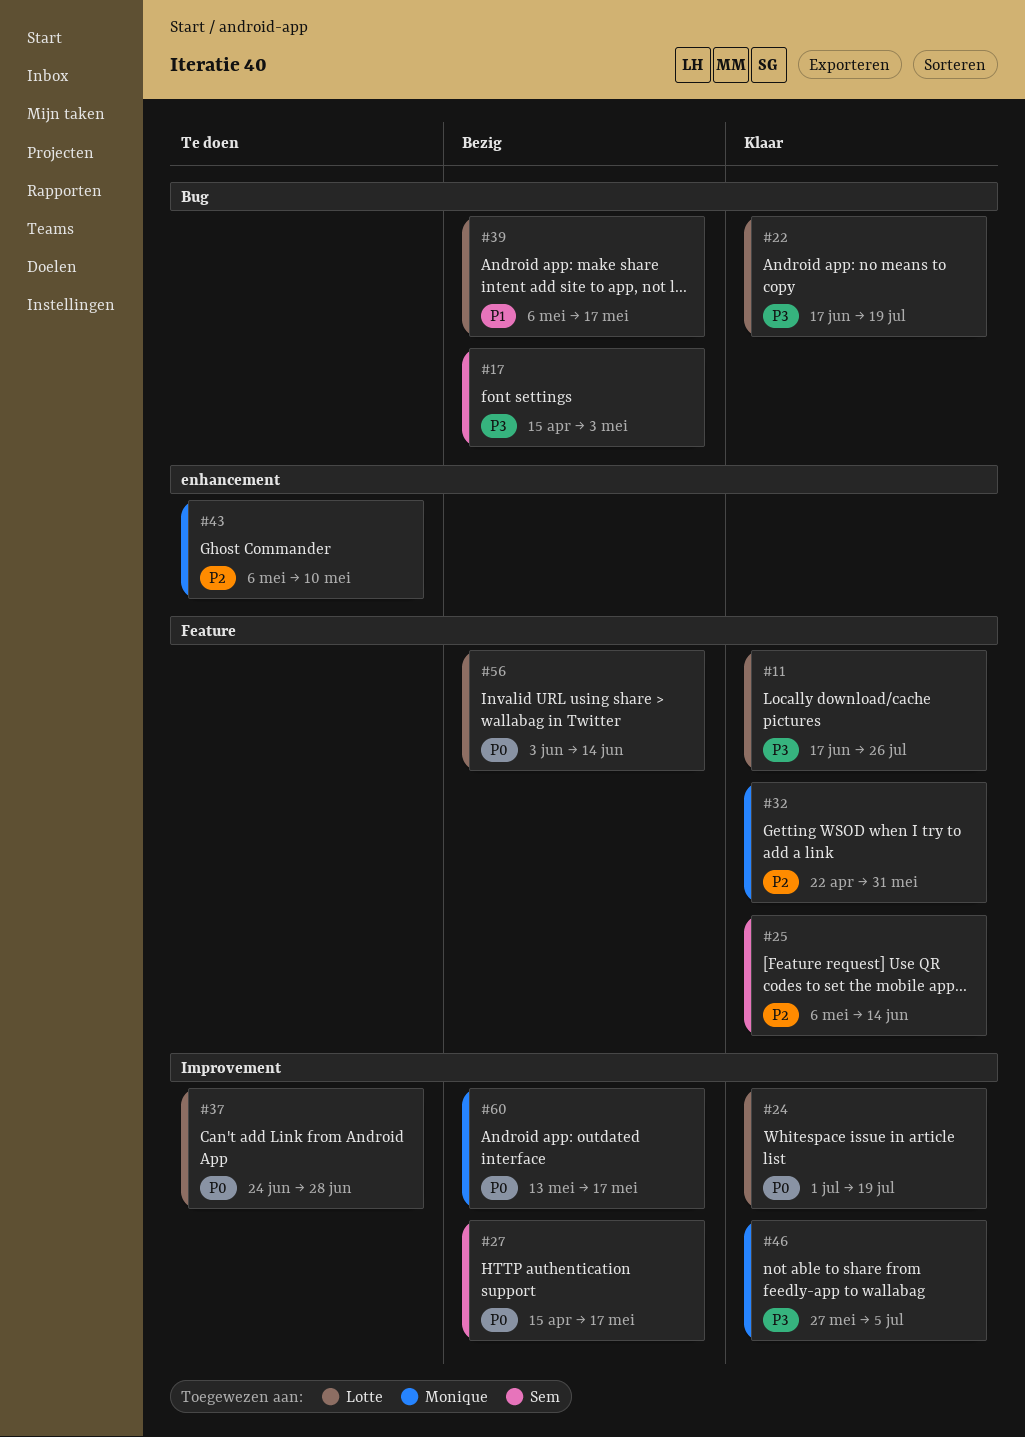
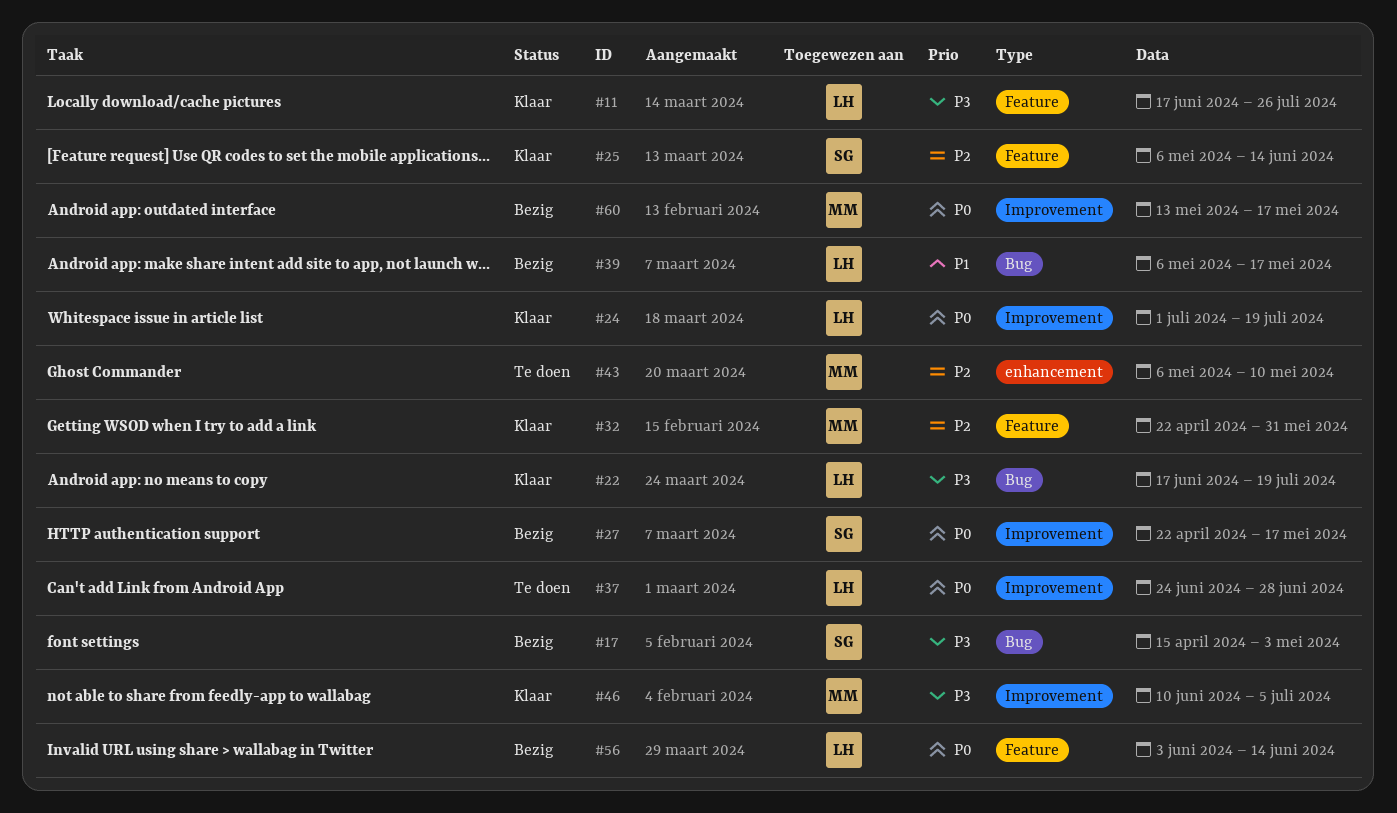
#27, start: Apr 15 -> Apr 22
#46, start: May 27 -> Jun 10

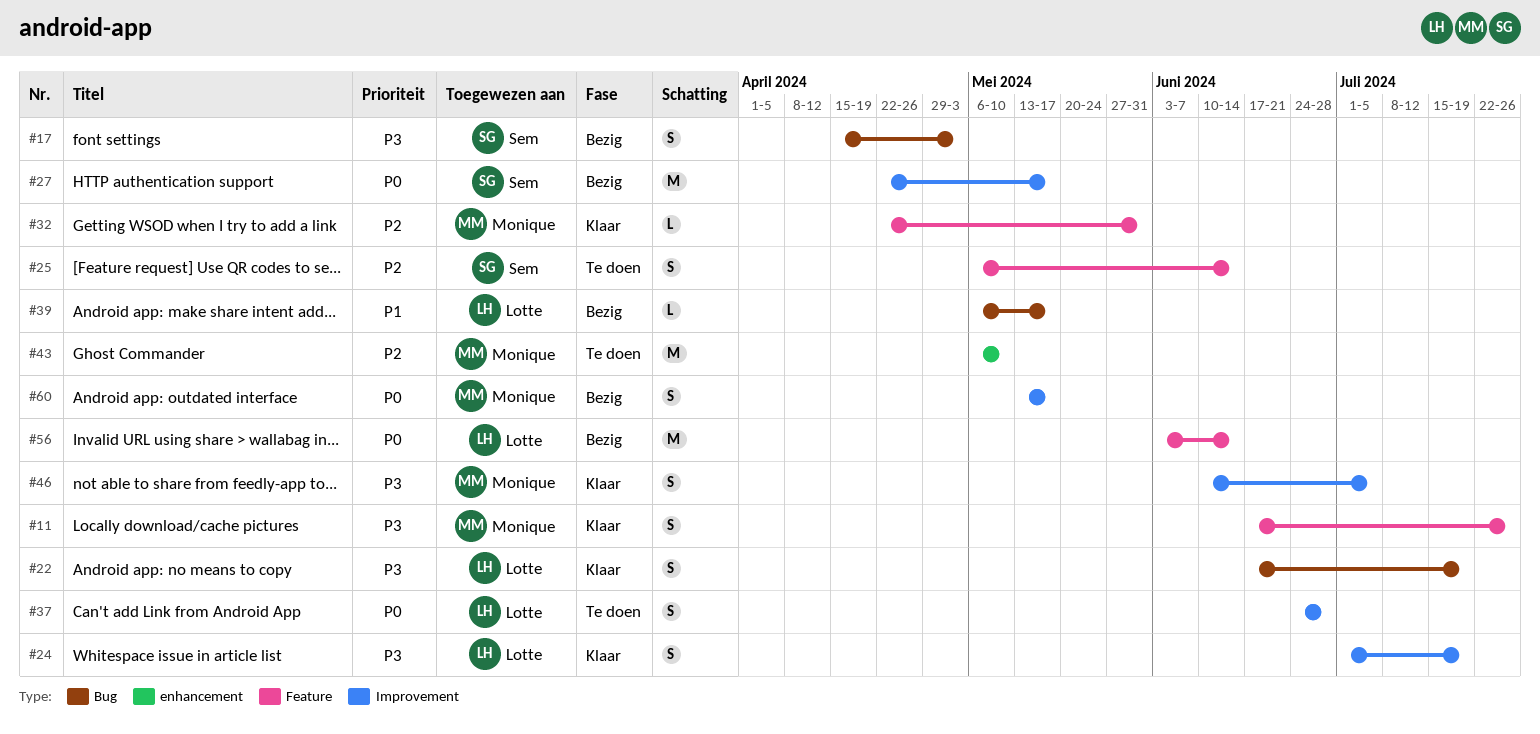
#11, owner: Lotte -> Monique
#24, priority: P0 -> P3
#25, status: Klaar -> Te doen

